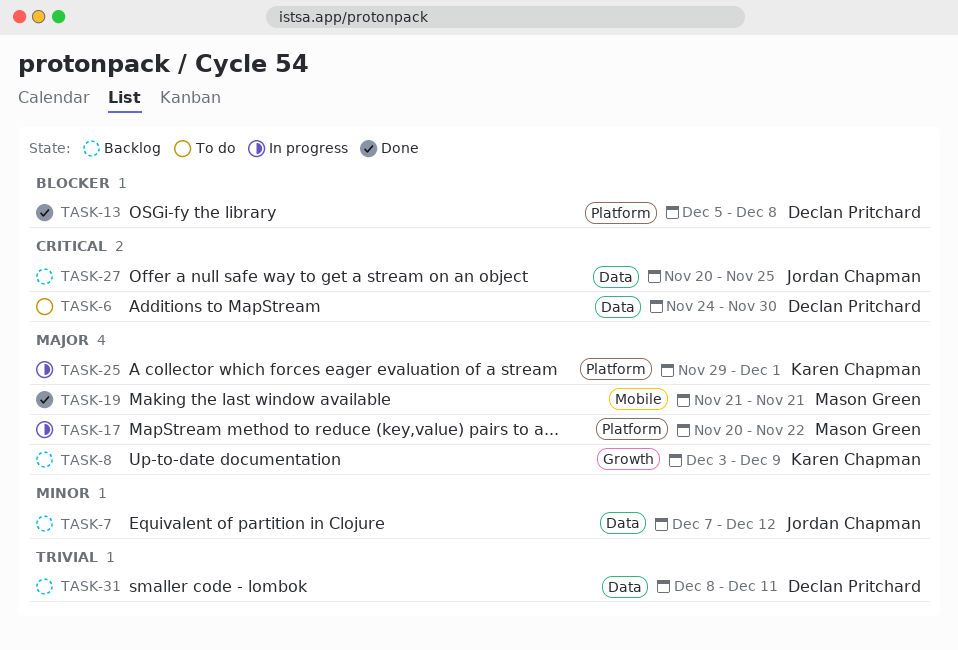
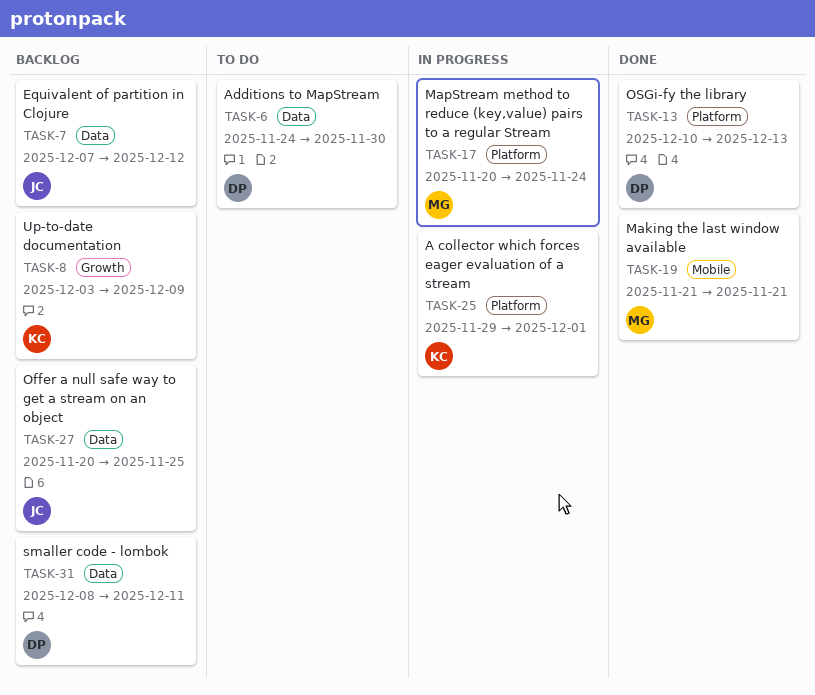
TASK-13, start: Dec 5 -> Dec 10
TASK-13, due: Dec 8 -> Dec 13
TASK-17, due: Nov 22 -> Nov 24

